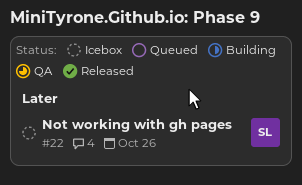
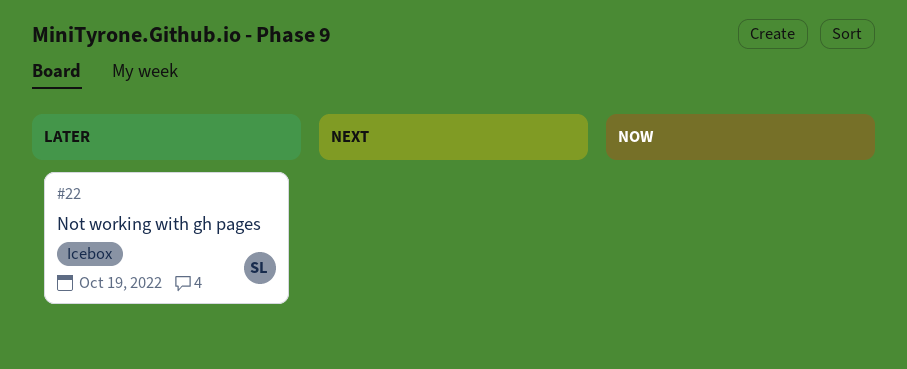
#22, due: Oct 26 -> Oct 19

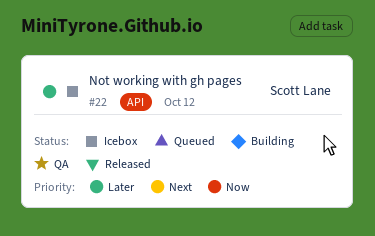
#22, due: Oct 19 -> Oct 12

